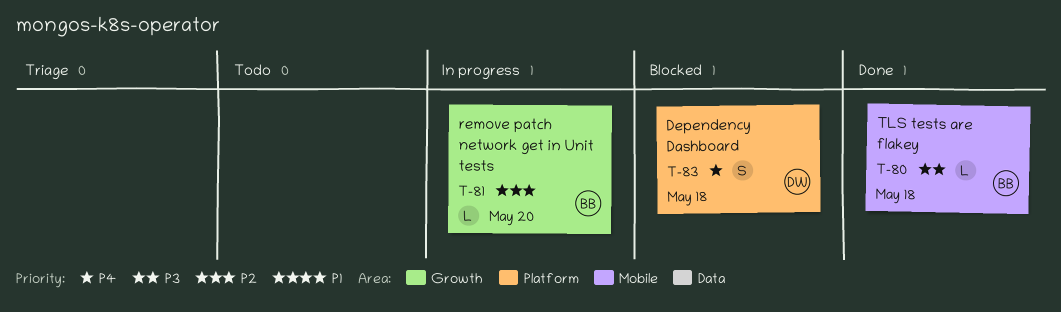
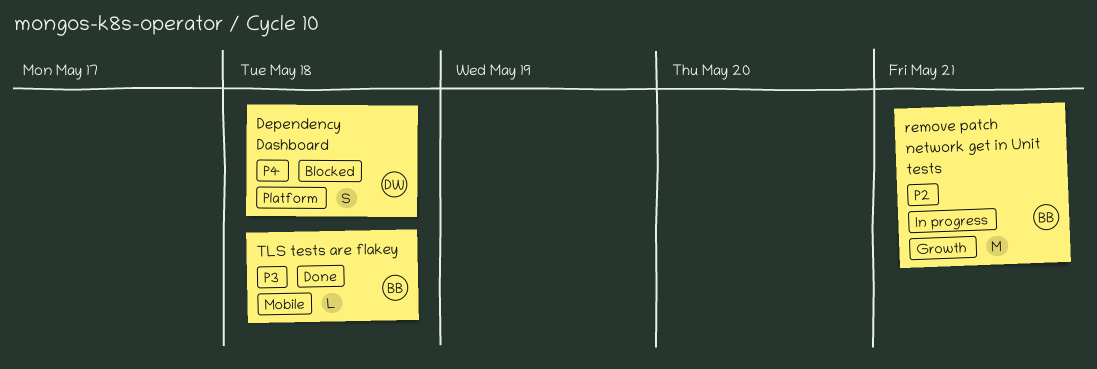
remove patch network get in Unit tests, estimate: L -> M
remove patch network get in Unit tests, due: May 20 -> May 21

